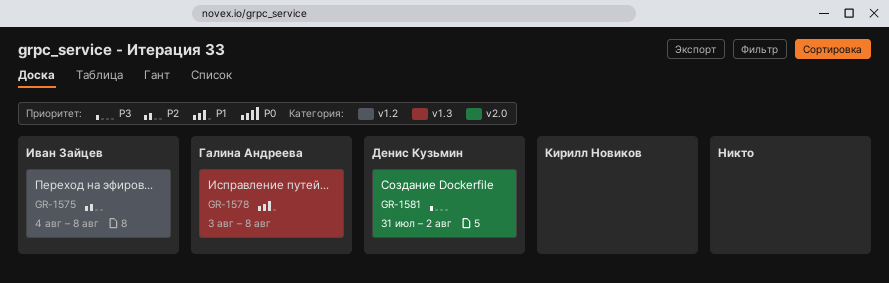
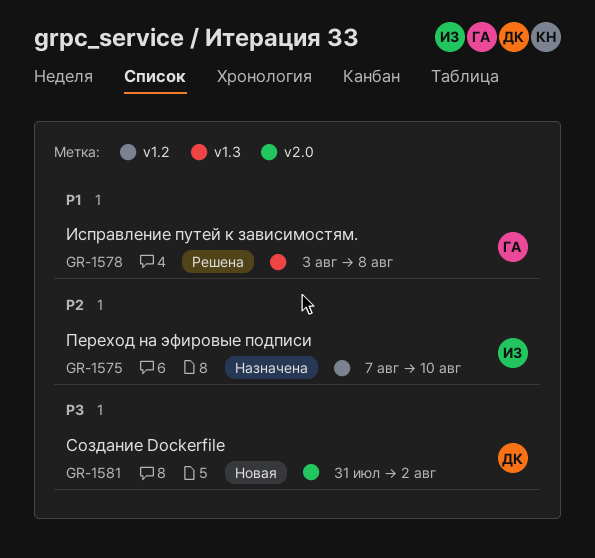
GR-1575, start: Aug 4 -> Aug 7
GR-1575, due: Aug 8 -> Aug 10

